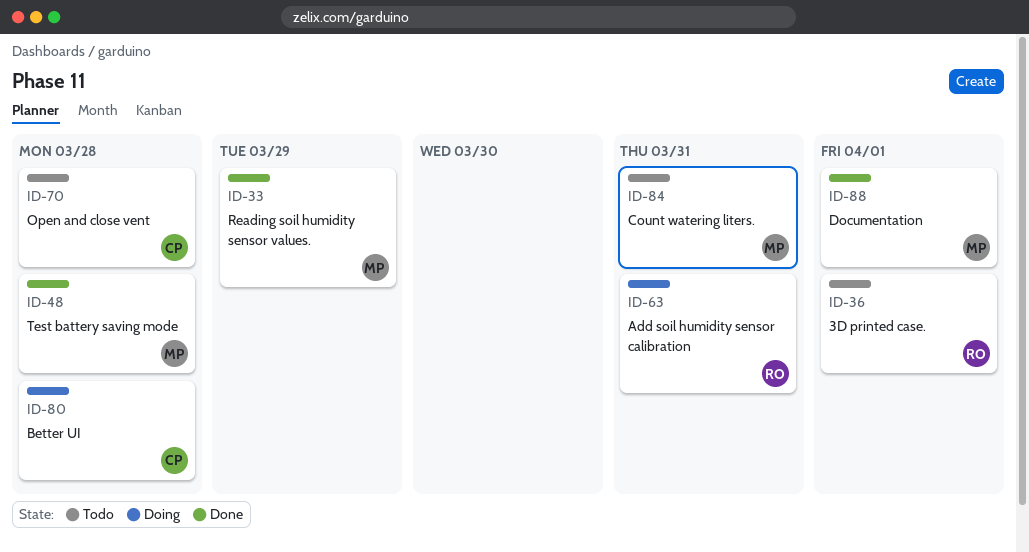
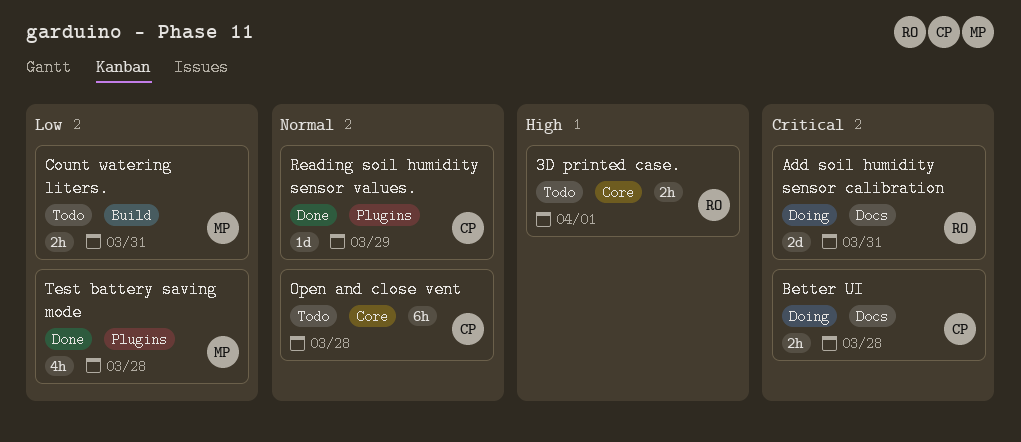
Documentation: present -> none
Reading soil humidity sensor values., owner: MP -> CP

